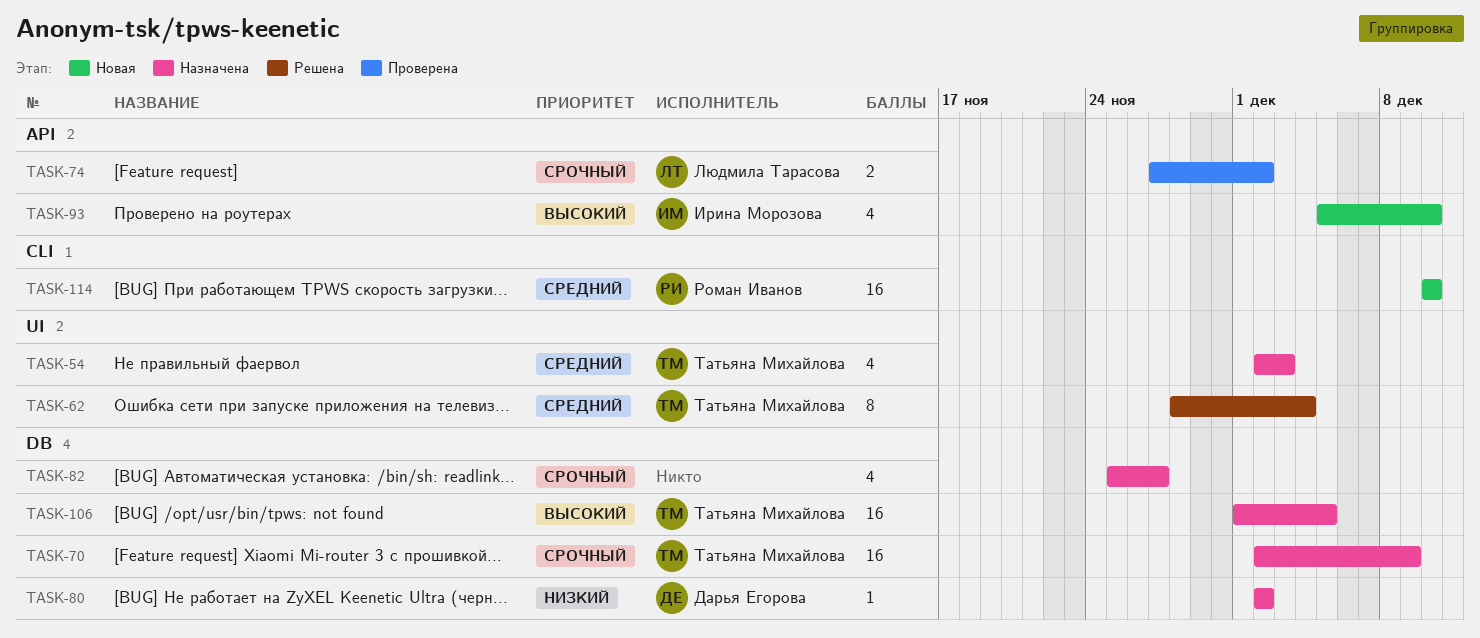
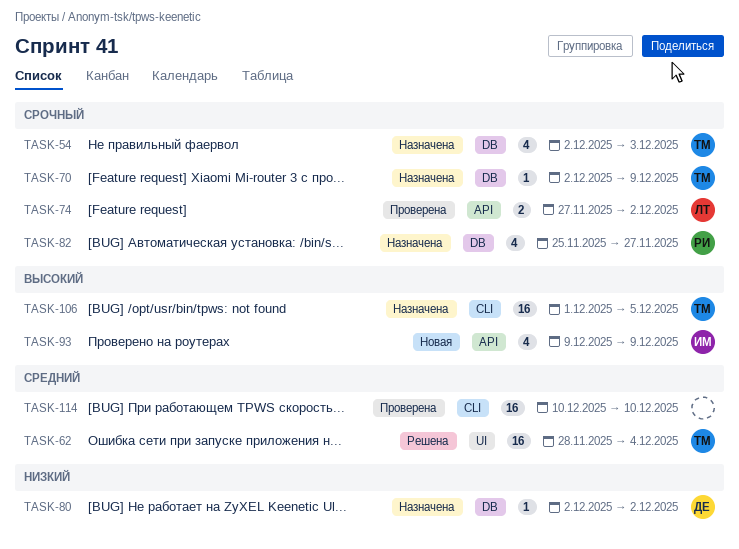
TASK-54, priority: Средний -> Срочный
TASK-54, label: UI -> DB
TASK-62, estimate: 8 -> 16
TASK-70, estimate: 16 -> 1
TASK-82, owner: none -> Роман Иванов
TASK-93, start: Dec 5 -> Dec 9
TASK-93, due: Dec 10 -> Dec 9
TASK-106, label: DB -> CLI
TASK-114, status: Новая -> Проверена
TASK-114, owner: Роман Иванов -> none

